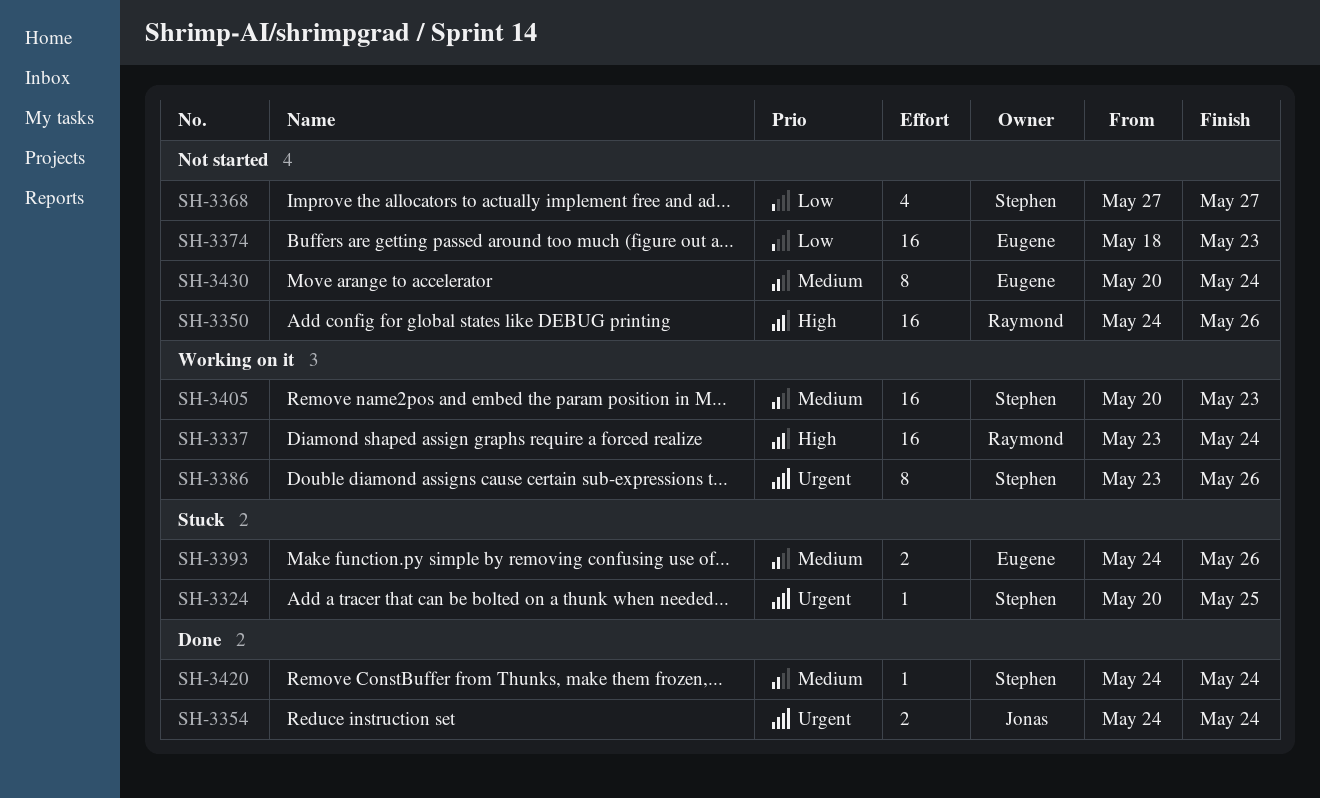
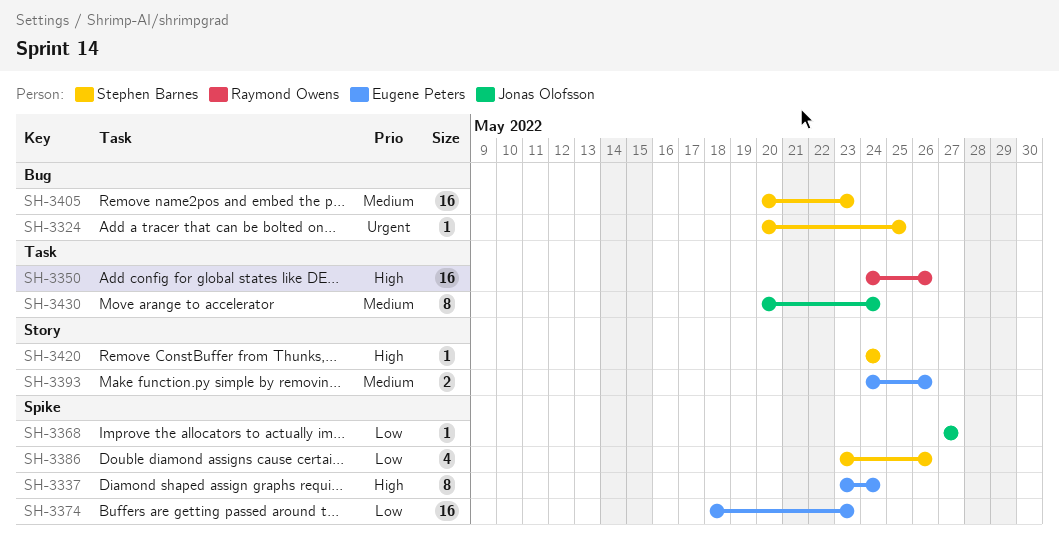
SH-3337, owner: Raymond Owens -> Eugene Peters
SH-3337, estimate: 16 -> 8
SH-3354: present -> none
SH-3368, owner: Stephen Barnes -> Jonas Olofsson
SH-3368, estimate: 4 -> 1
SH-3386, priority: Urgent -> Low
SH-3386, estimate: 8 -> 4
SH-3420, priority: Medium -> High
SH-3430, owner: Eugene Peters -> Jonas Olofsson

